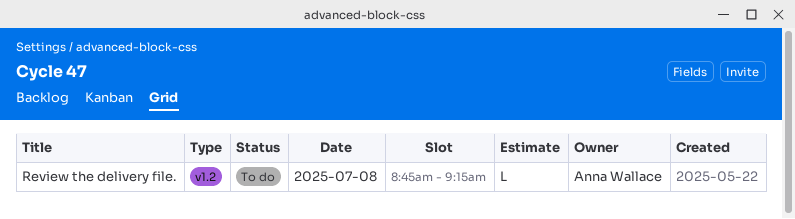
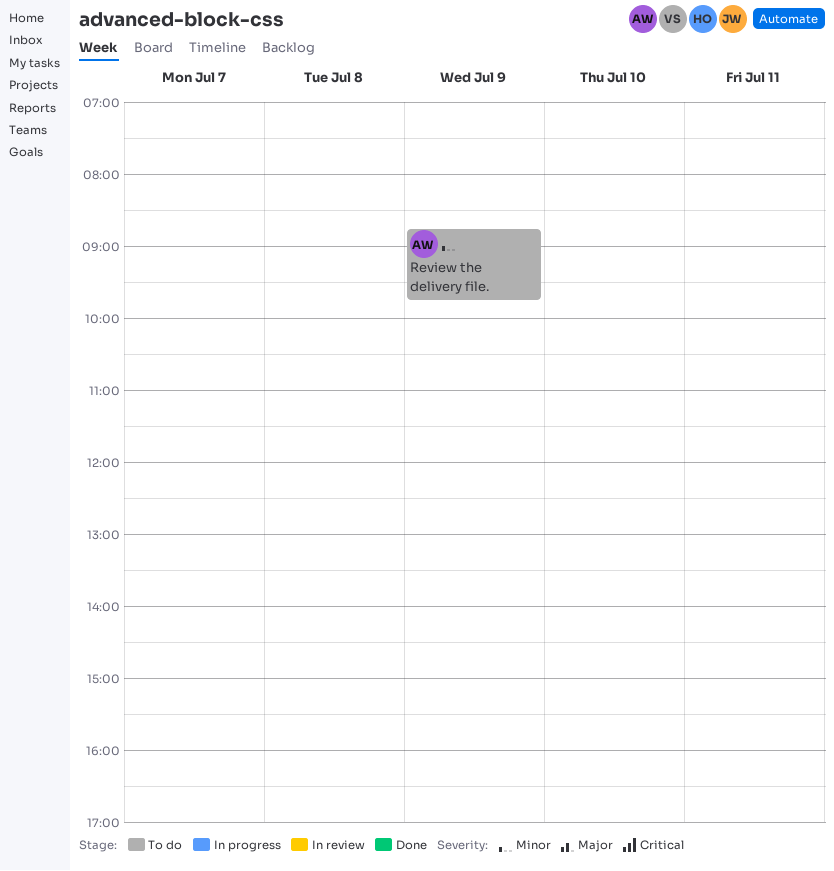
Review the delivery file., day: Jul 8 -> Jul 9
Review the delivery file., ends: 09:15 -> 09:45

